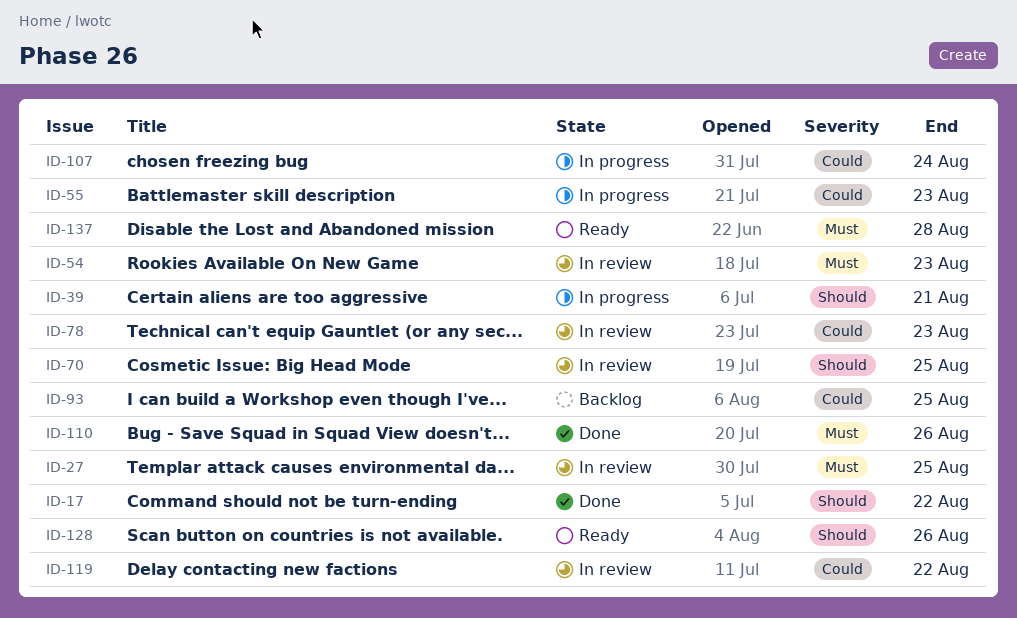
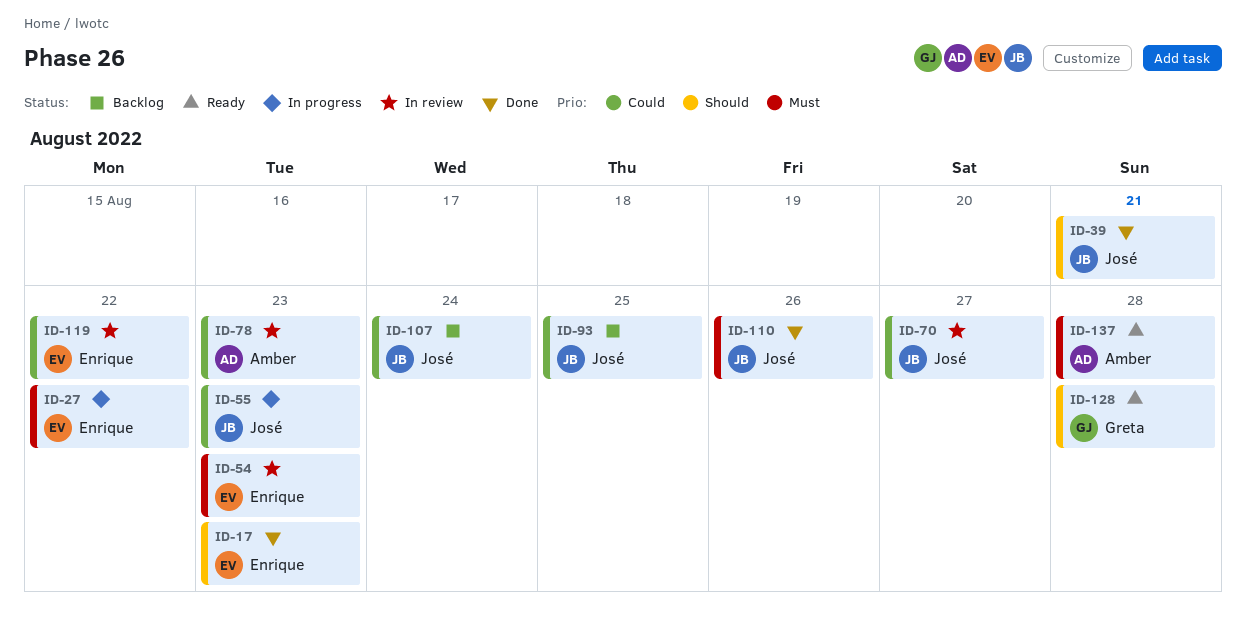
ID-17, due: Aug 22 -> Aug 23
ID-27, status: In review -> In progress
ID-27, due: Aug 25 -> Aug 22
ID-39, status: In progress -> Done
ID-70, priority: Should -> Could
ID-70, due: Aug 25 -> Aug 27
ID-107, status: In progress -> Backlog
ID-128, due: Aug 26 -> Aug 28

